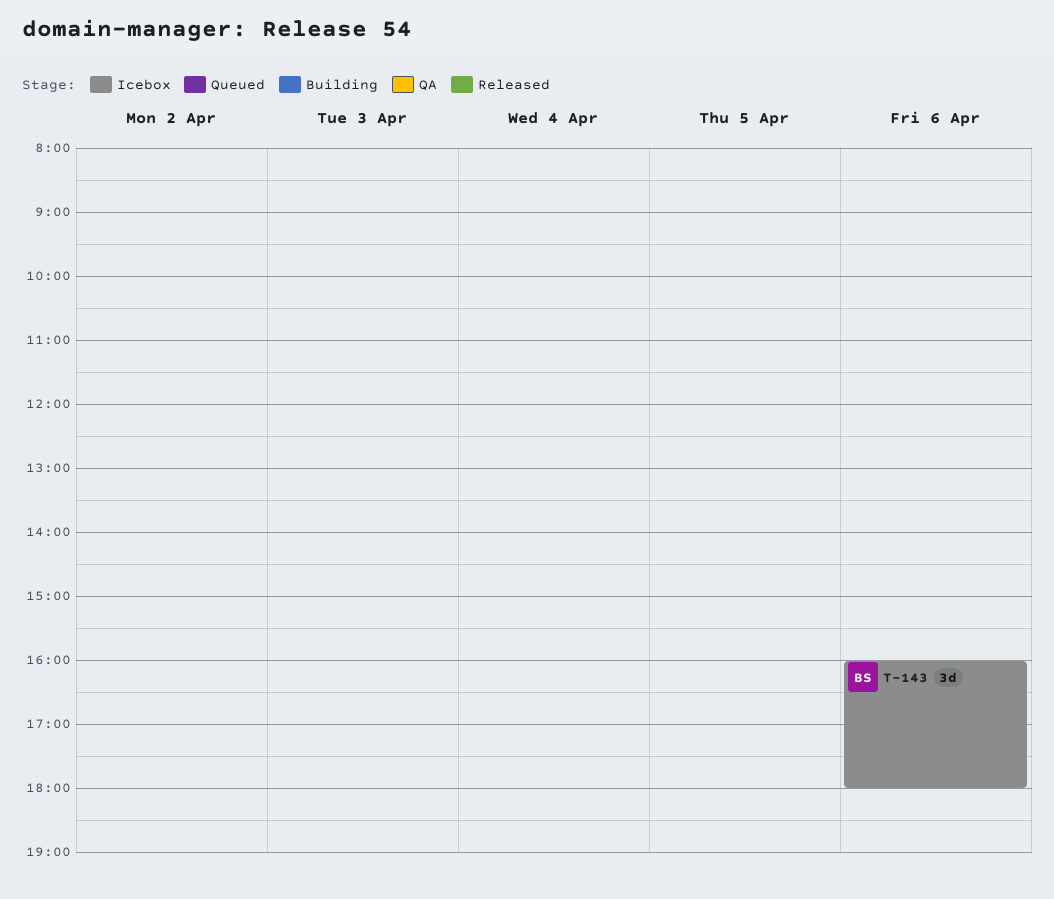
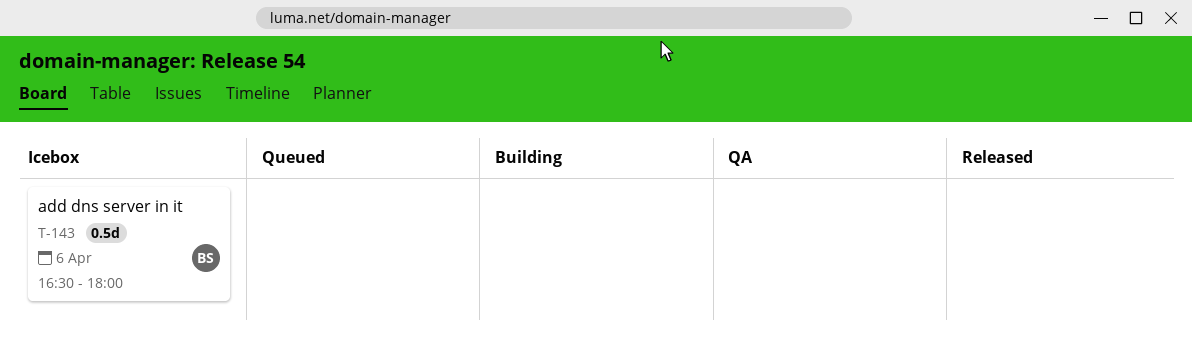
T-143, estimate: 3d -> 0.5d
T-143, begins: 16:00 -> 16:30

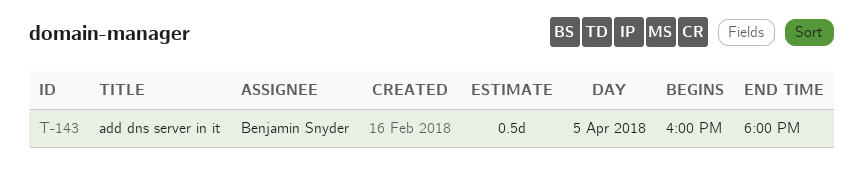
T-143, day: Apr 6 -> Apr 5
T-143, begins: 16:30 -> 16:00

